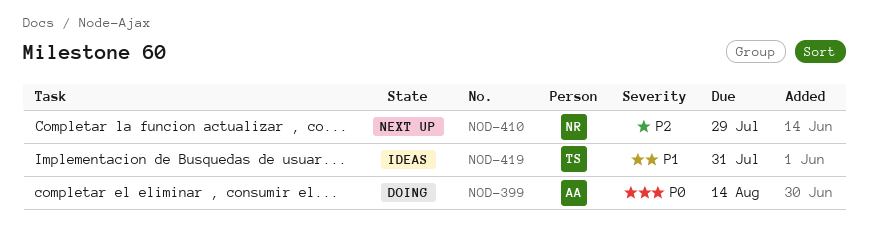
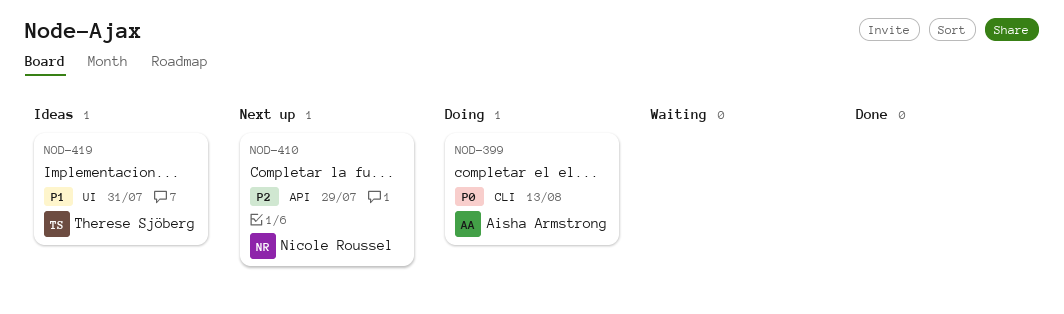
NOD-399, due: Aug 14 -> Aug 13

